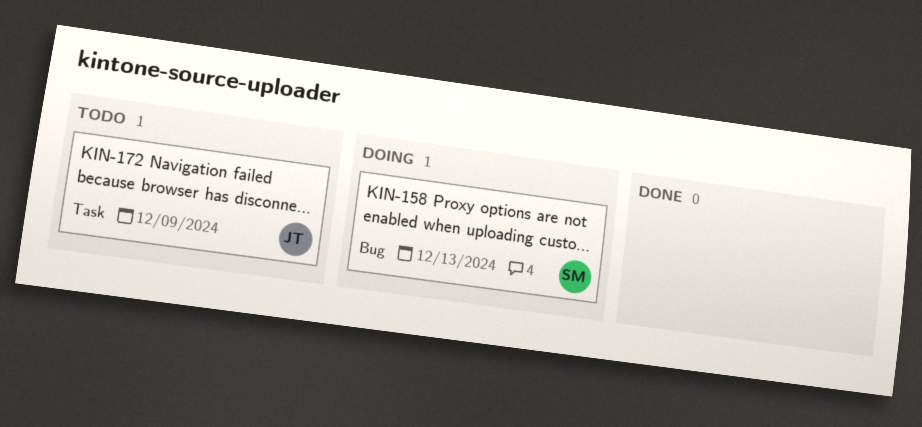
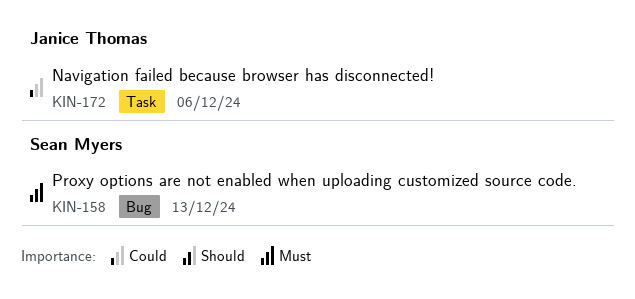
KIN-172, due: Dec 9 -> Dec 6

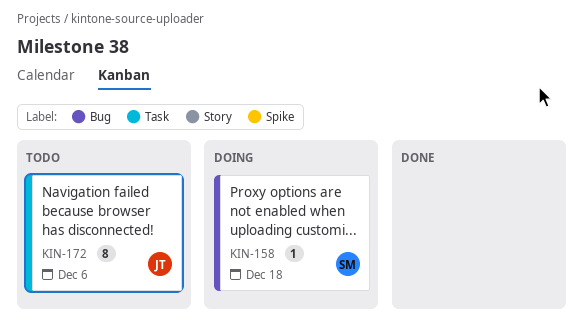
KIN-158, due: Dec 13 -> Dec 18

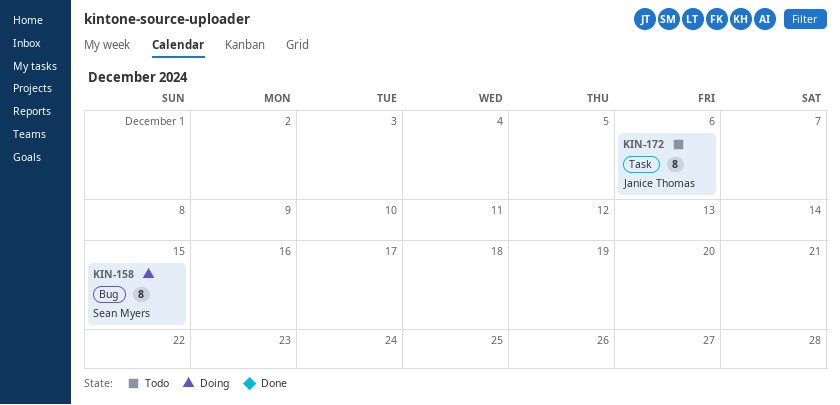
KIN-158, estimate: 1 -> 8
KIN-158, due: Dec 18 -> Dec 15

